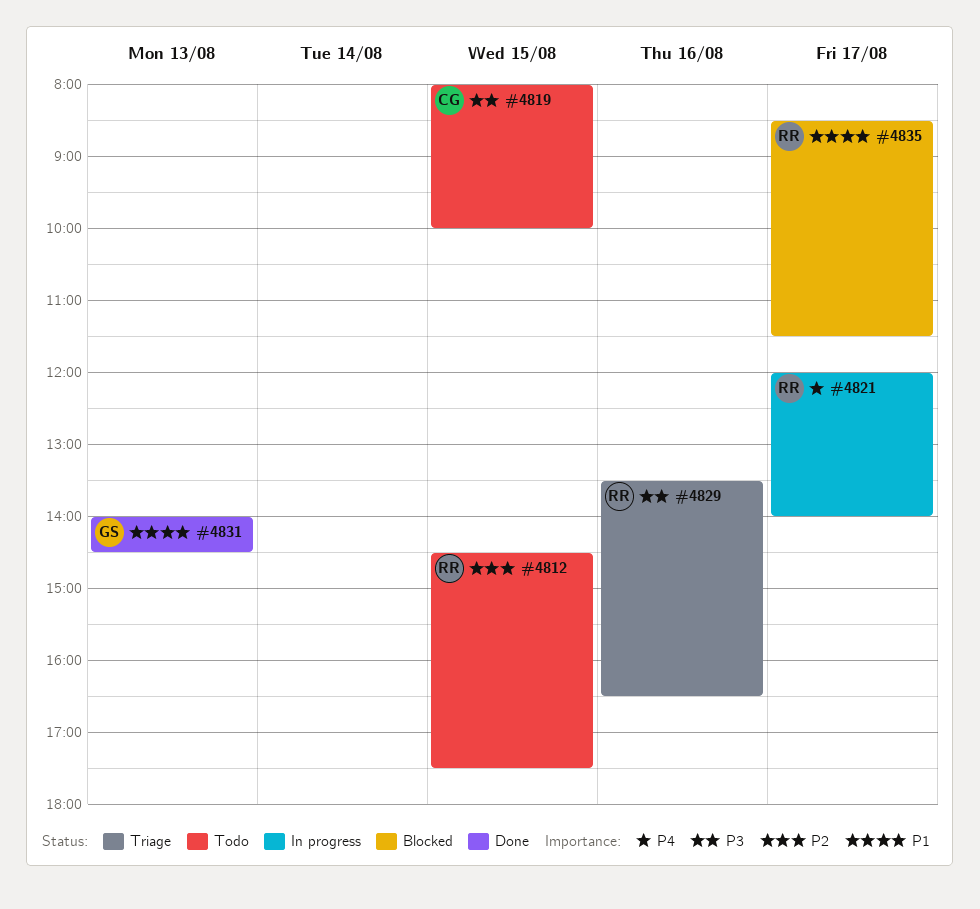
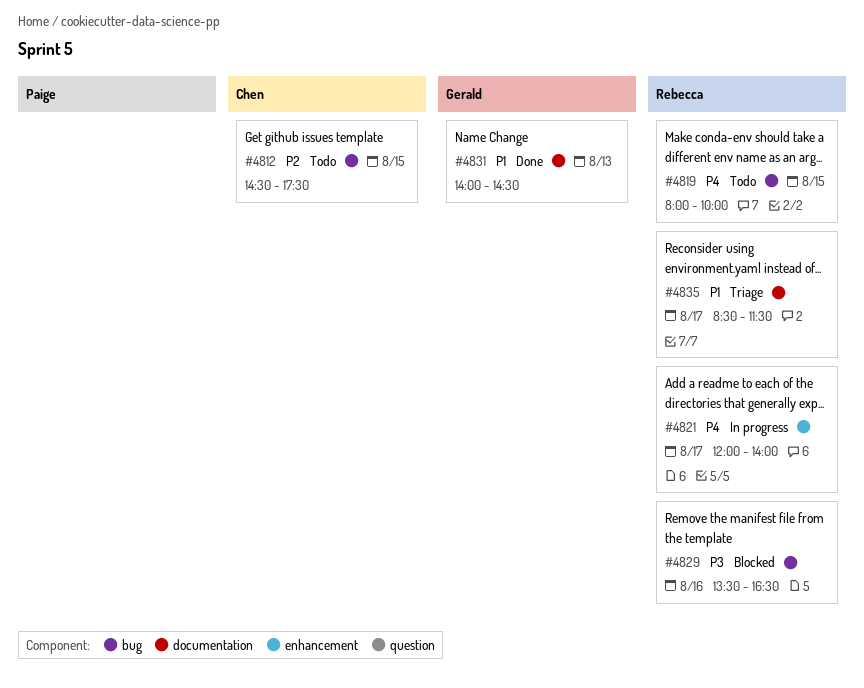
#4812, owner: Rebecca -> Chen
#4819, owner: Chen -> Rebecca
#4819, priority: P3 -> P4
#4829, status: Triage -> Blocked
#4835, status: Blocked -> Triage

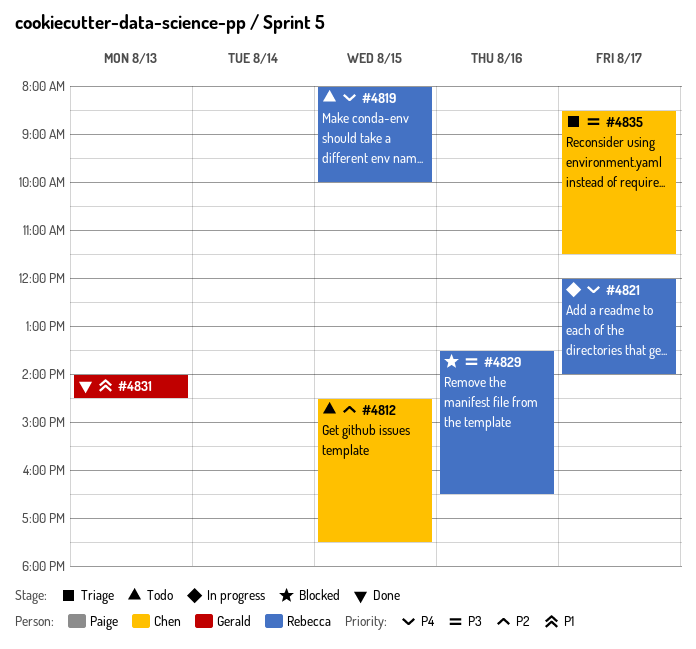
#4835, owner: Rebecca -> Chen
#4835, priority: P1 -> P3

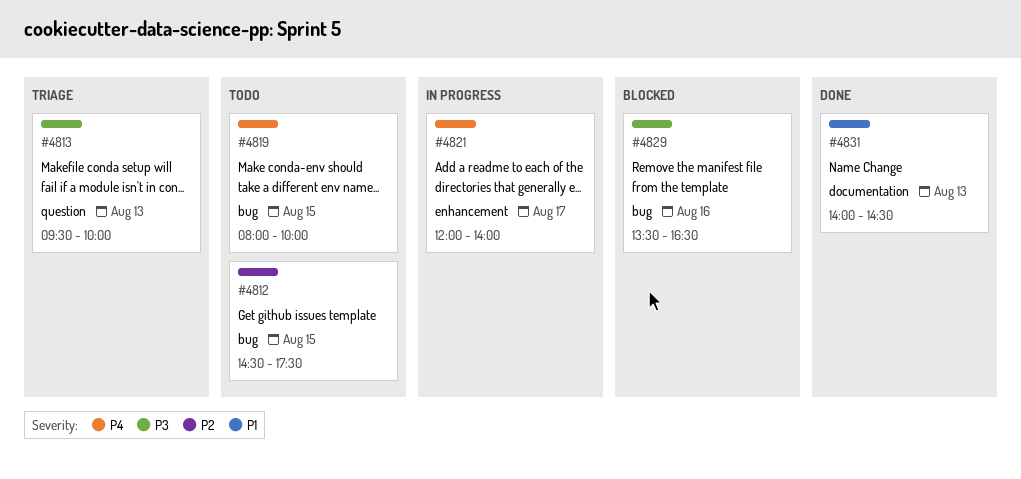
#4813: none -> present
#4835: present -> none

